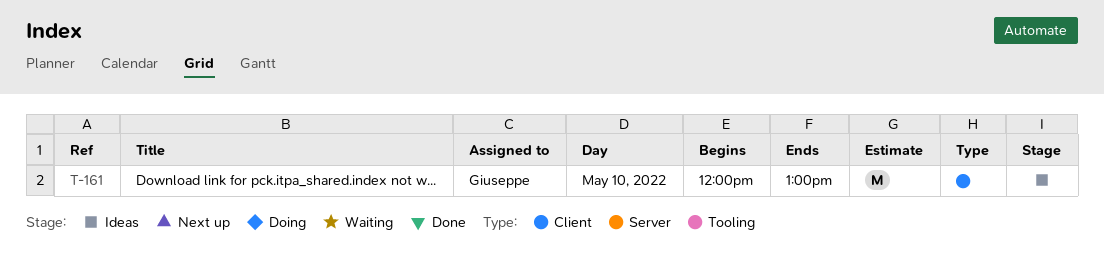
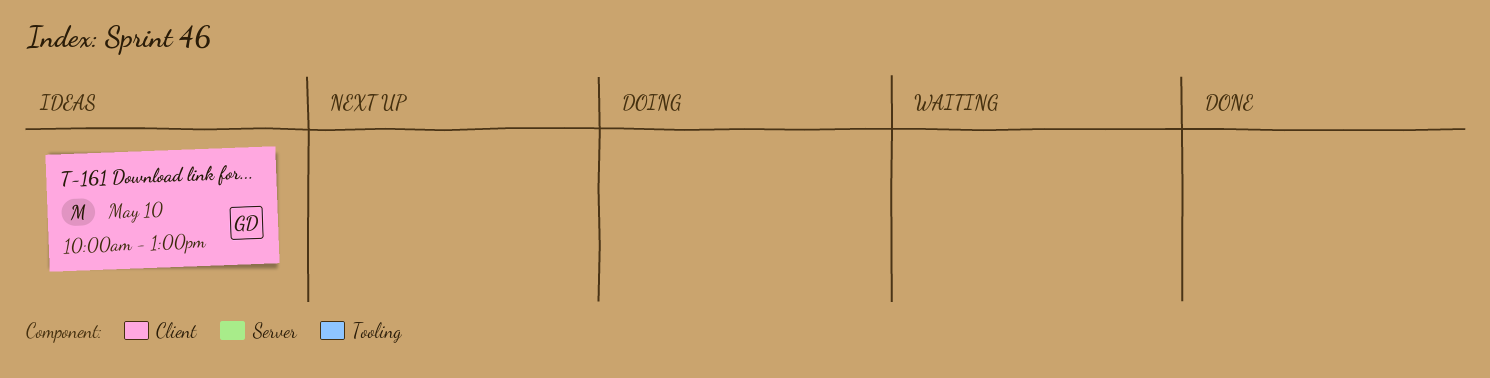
T-161, begins: 12:00 -> 10:00

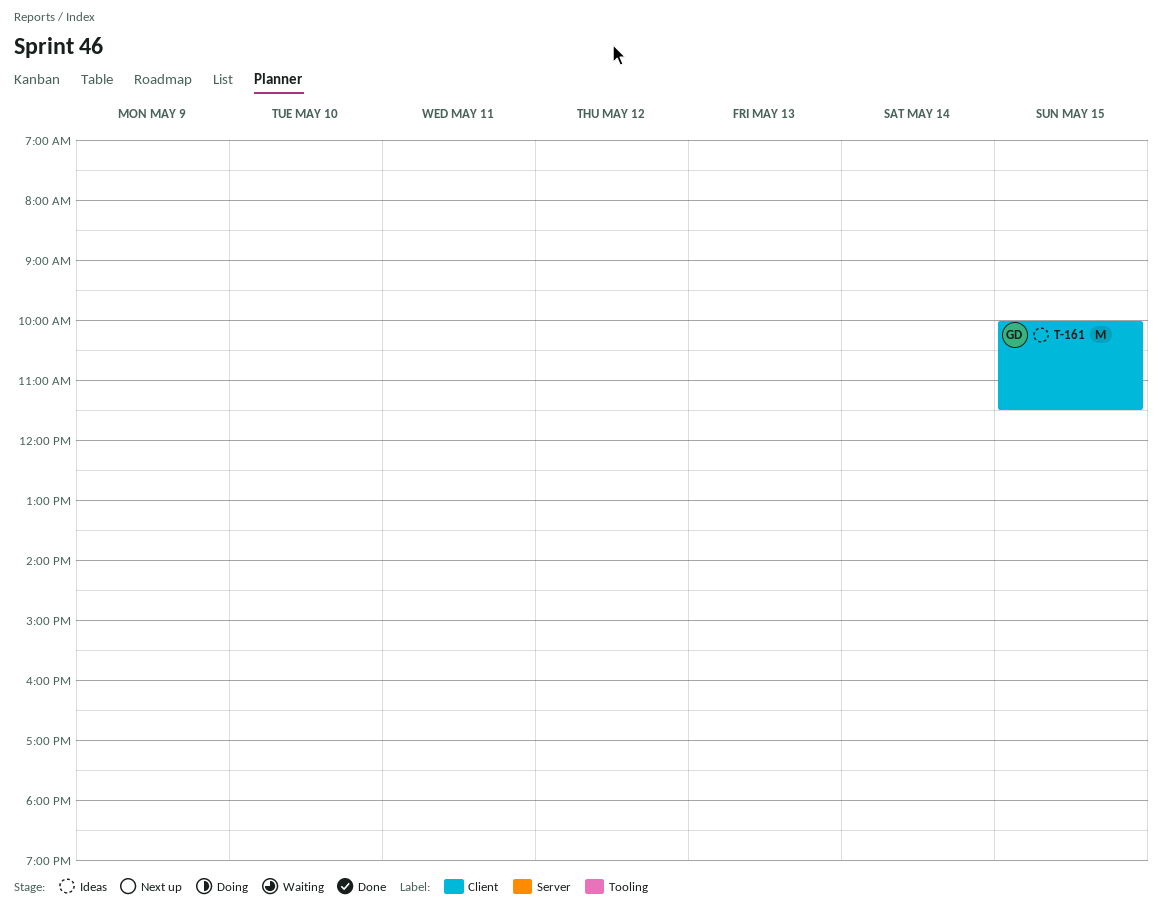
T-161, day: May 10 -> May 15
T-161, ends: 13:00 -> 11:30

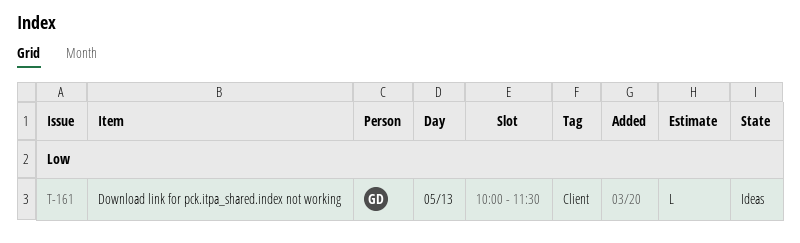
T-161, estimate: M -> L
T-161, day: May 15 -> May 13

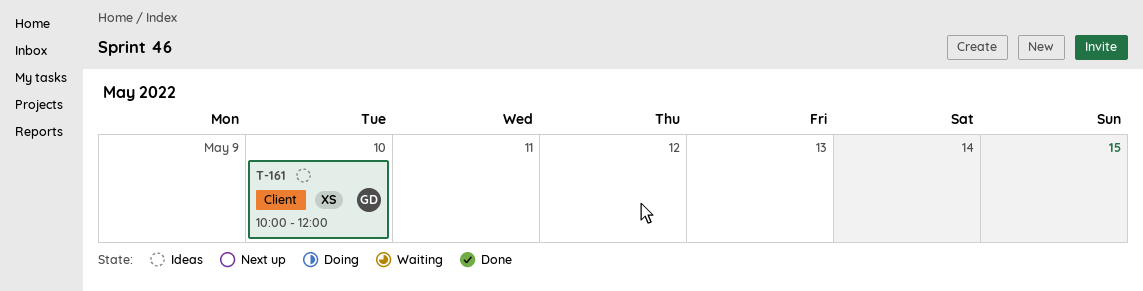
T-161, estimate: L -> XS
T-161, day: May 13 -> May 10
T-161, ends: 11:30 -> 12:00

